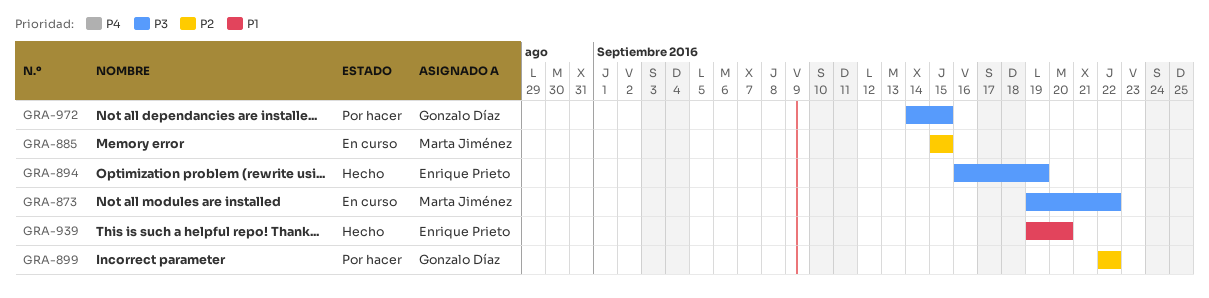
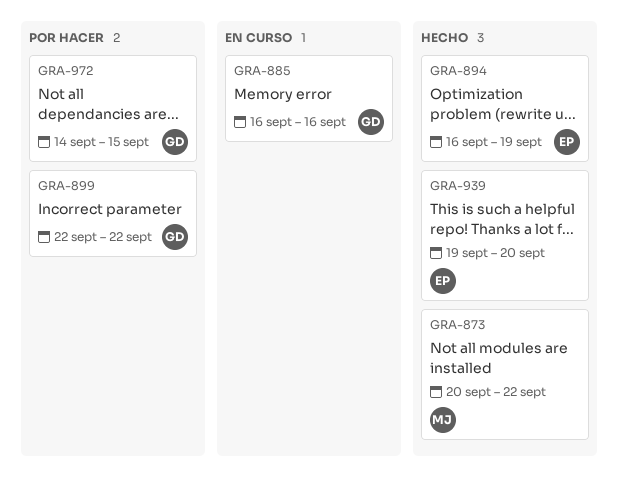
GRA-873, status: En curso -> Hecho
GRA-873, start: Sep 19 -> Sep 20
GRA-885, owner: Marta Jiménez -> Gonzalo Díaz
GRA-885, start: Sep 15 -> Sep 16
GRA-885, due: Sep 15 -> Sep 16

